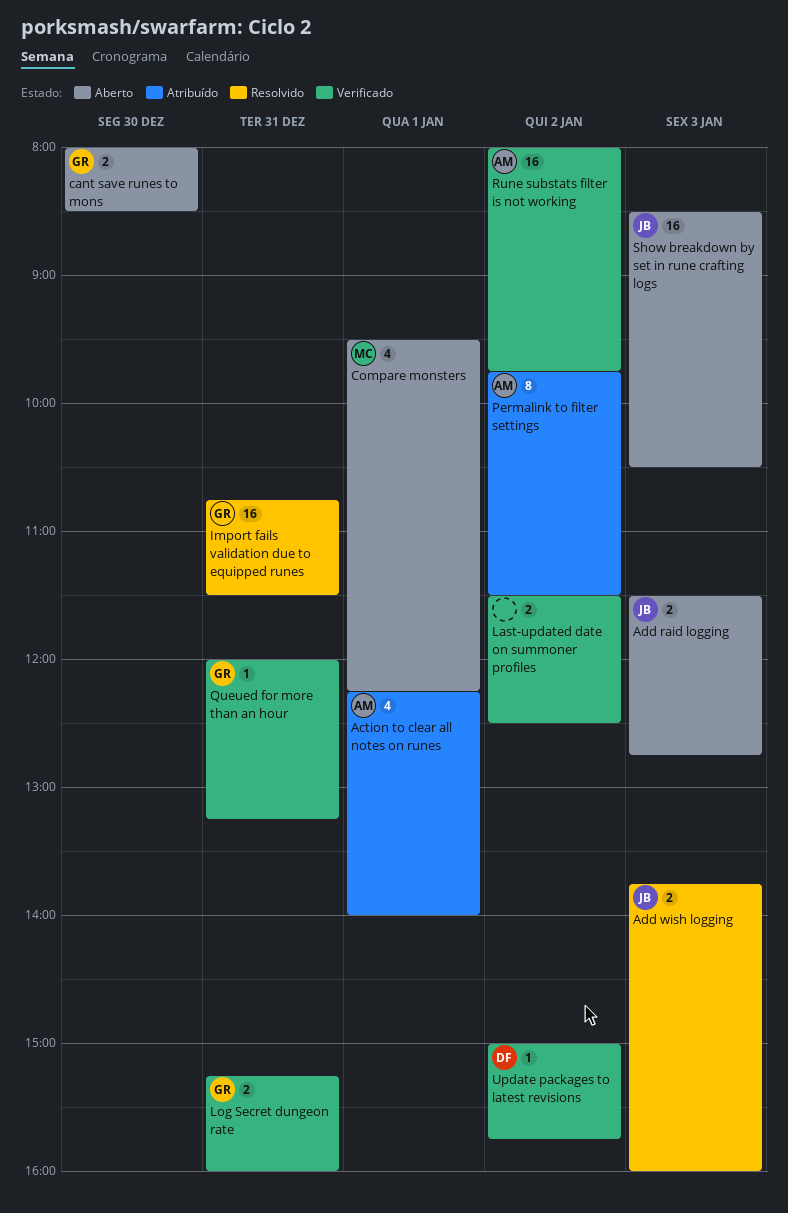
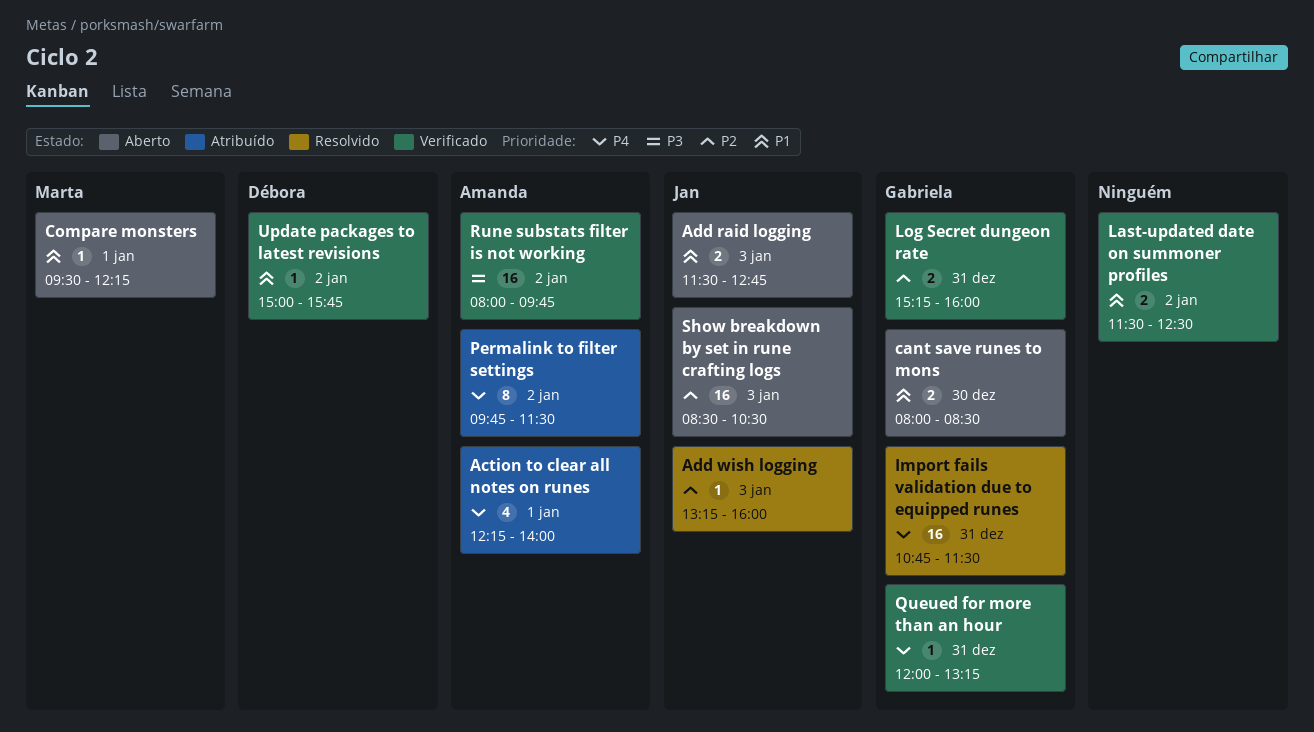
Add wish logging, estimate: 2 -> 1
Add wish logging, begins: 13:45 -> 13:15
Compare monsters, estimate: 4 -> 1

